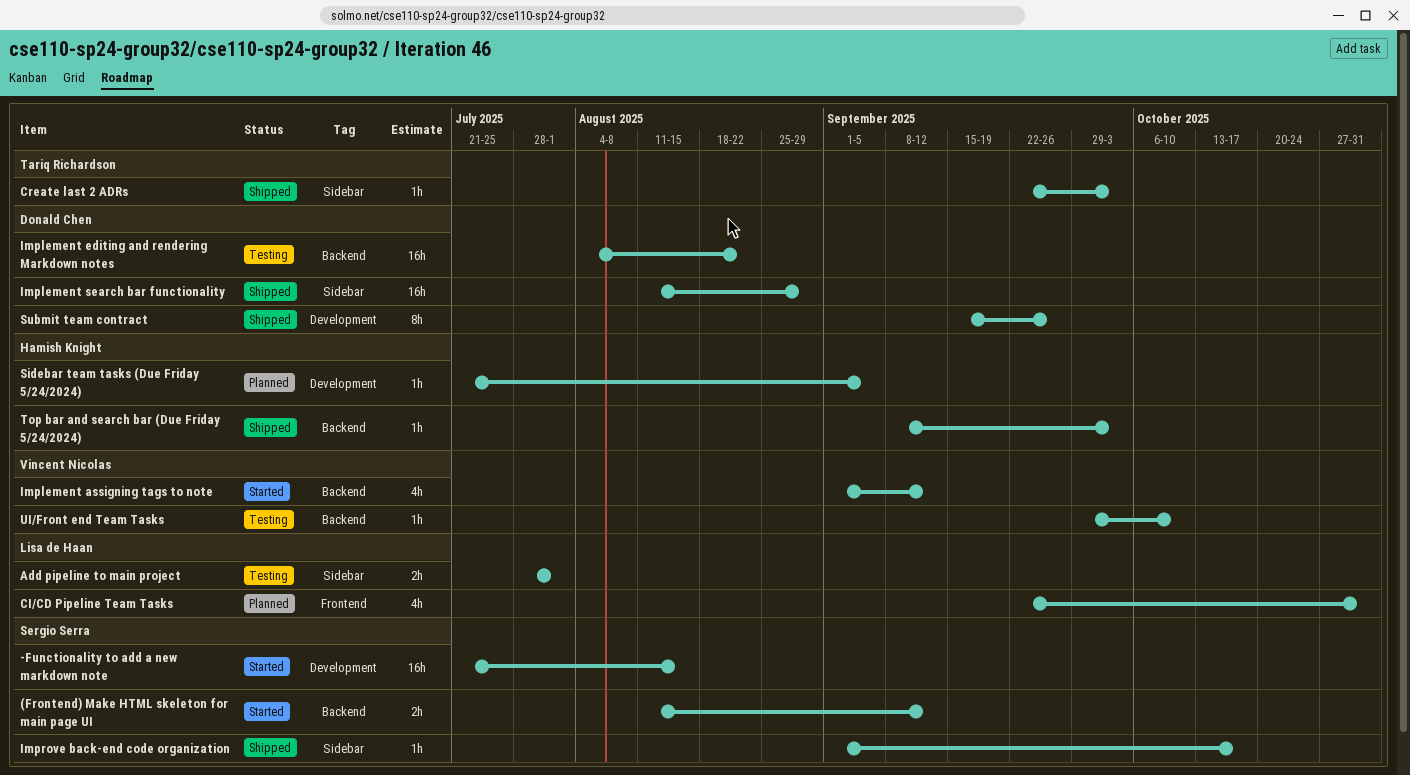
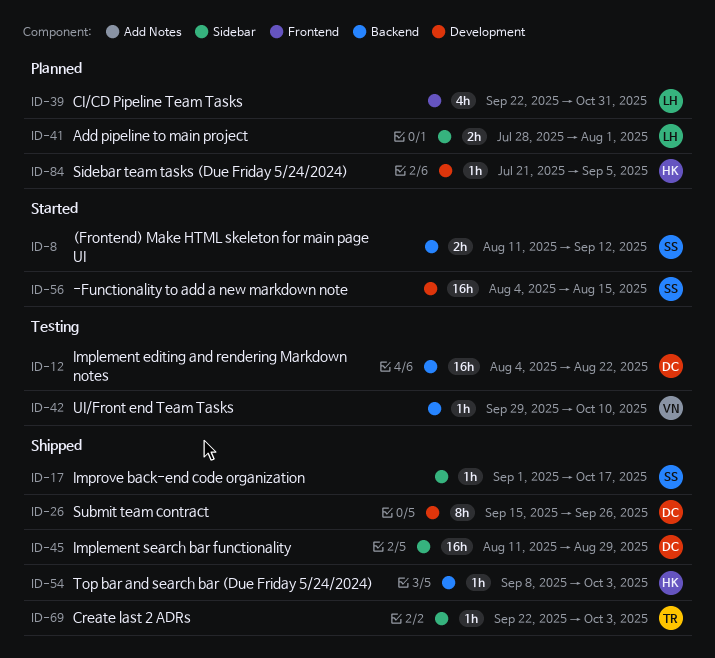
-Functionality to add a new markdown note, start: Jul 21 -> Aug 4
Add pipeline to main project, status: Testing -> Planned
Implement assigning tags to note: present -> none

